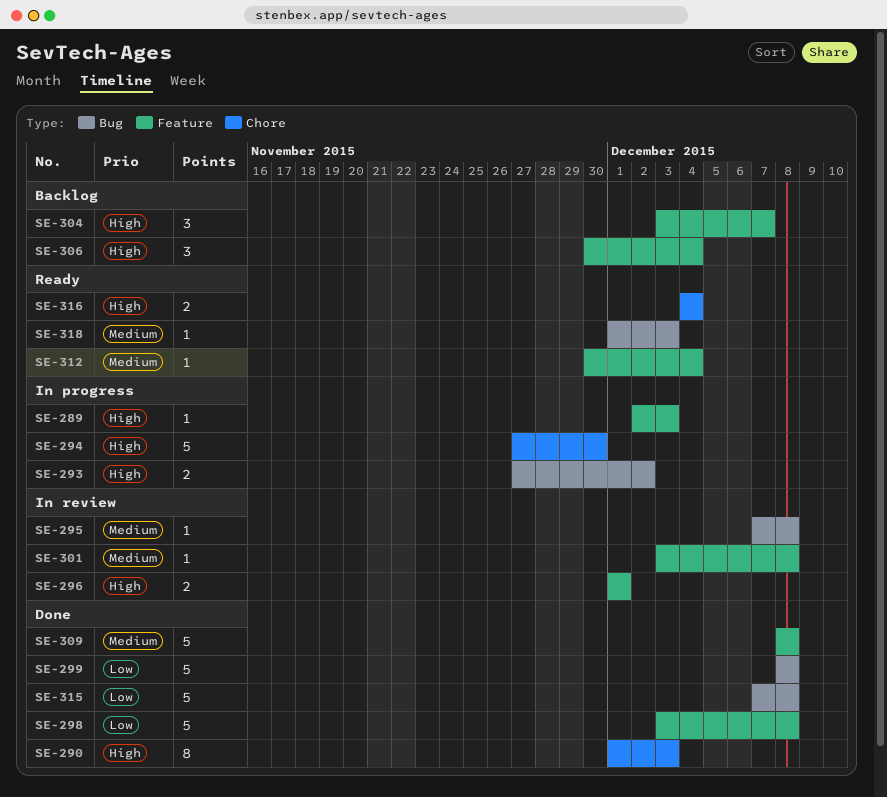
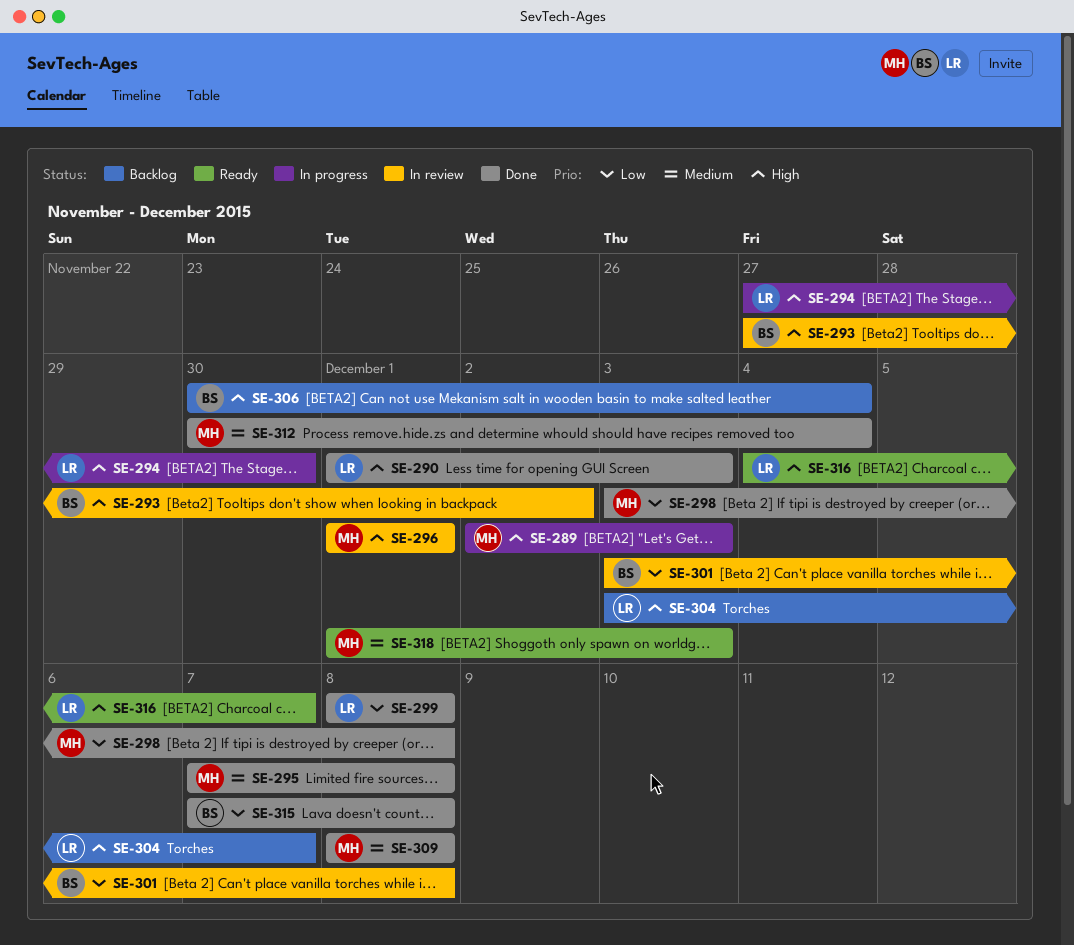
SE-293, status: In progress -> In review
SE-295, status: In review -> Done
SE-301, priority: Medium -> Low
SE-312, status: Ready -> Done
SE-316, due: Dec 4 -> Dec 7

